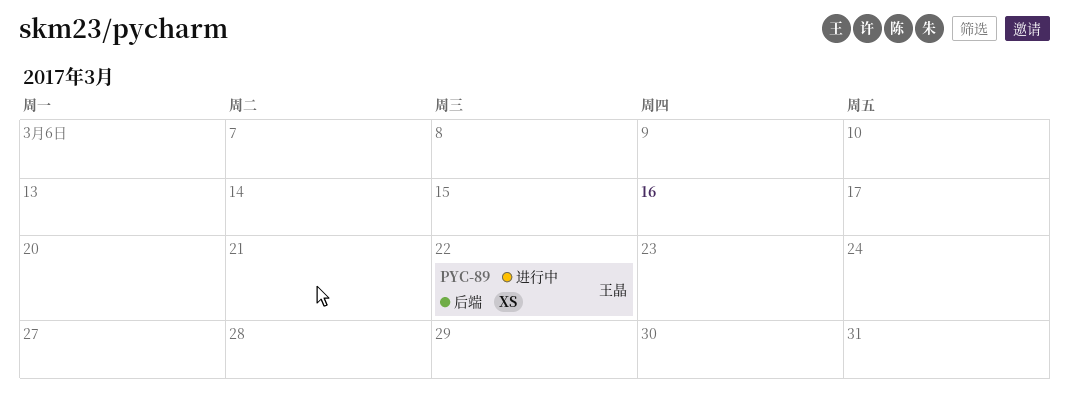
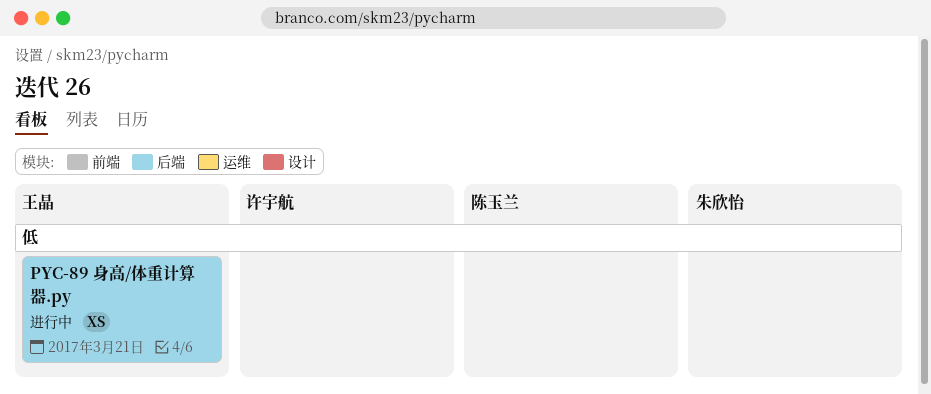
PYC-89, due: Mar 22 -> Mar 21

